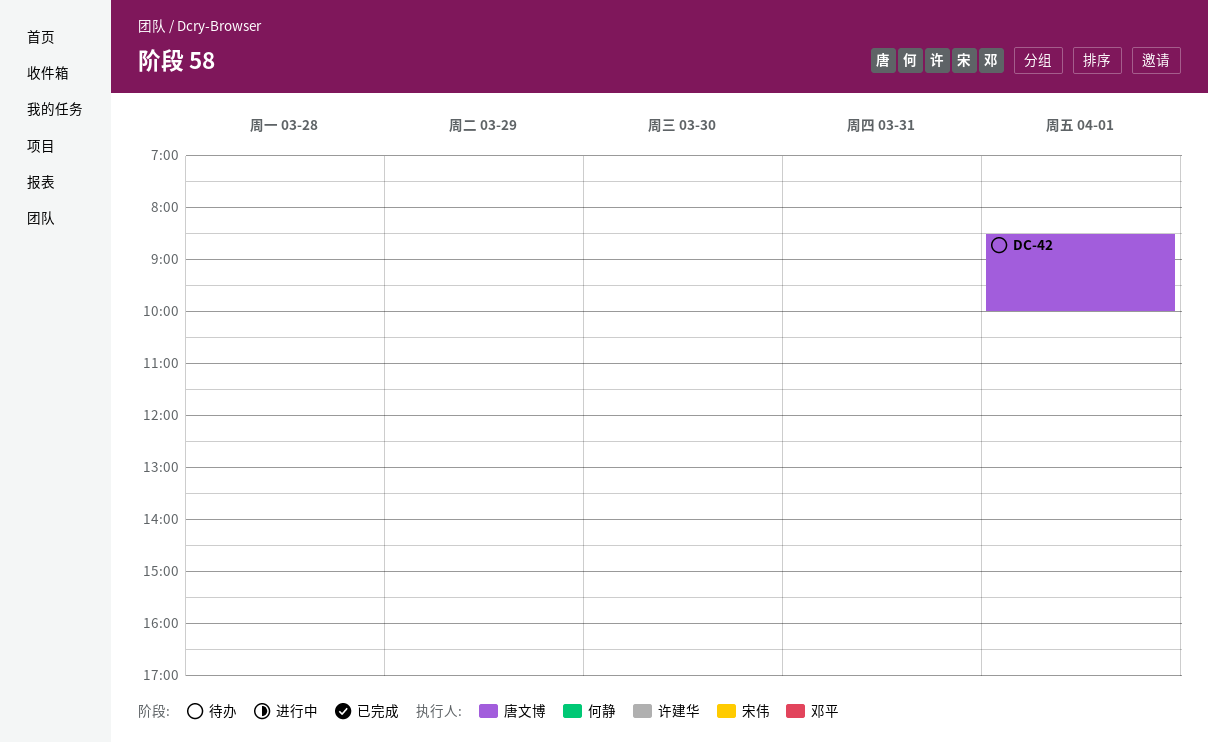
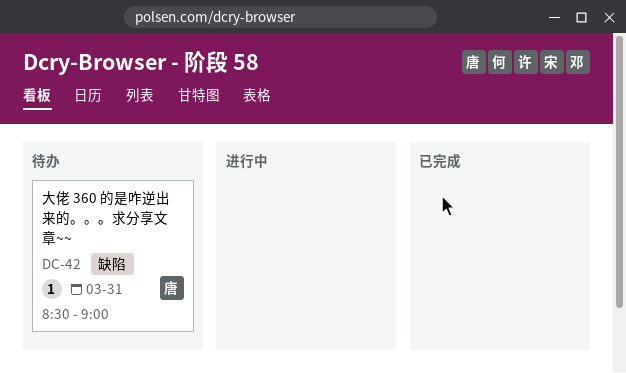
DC-42, day: Apr 1 -> Mar 31
DC-42, ends: 10:00 -> 09:00

